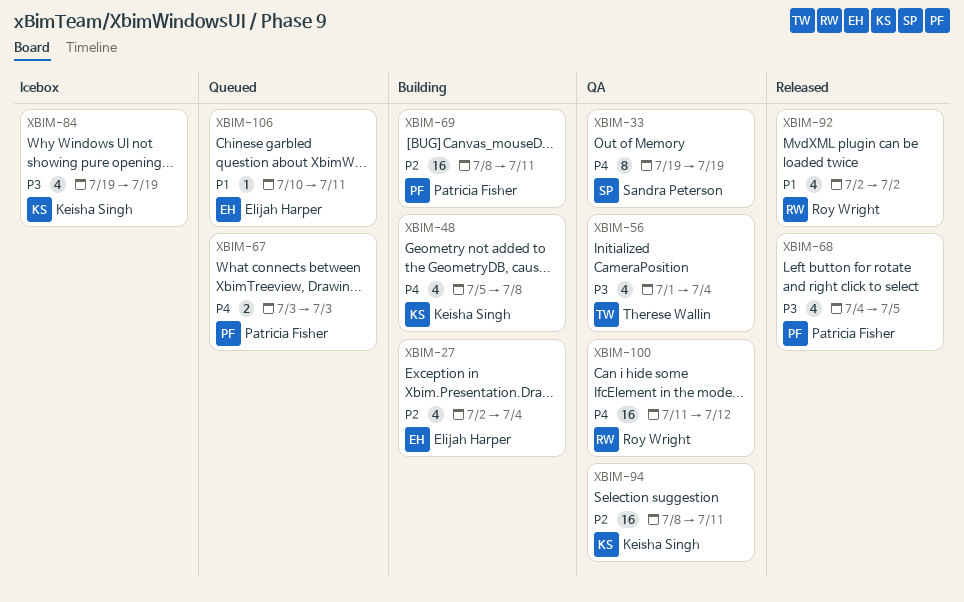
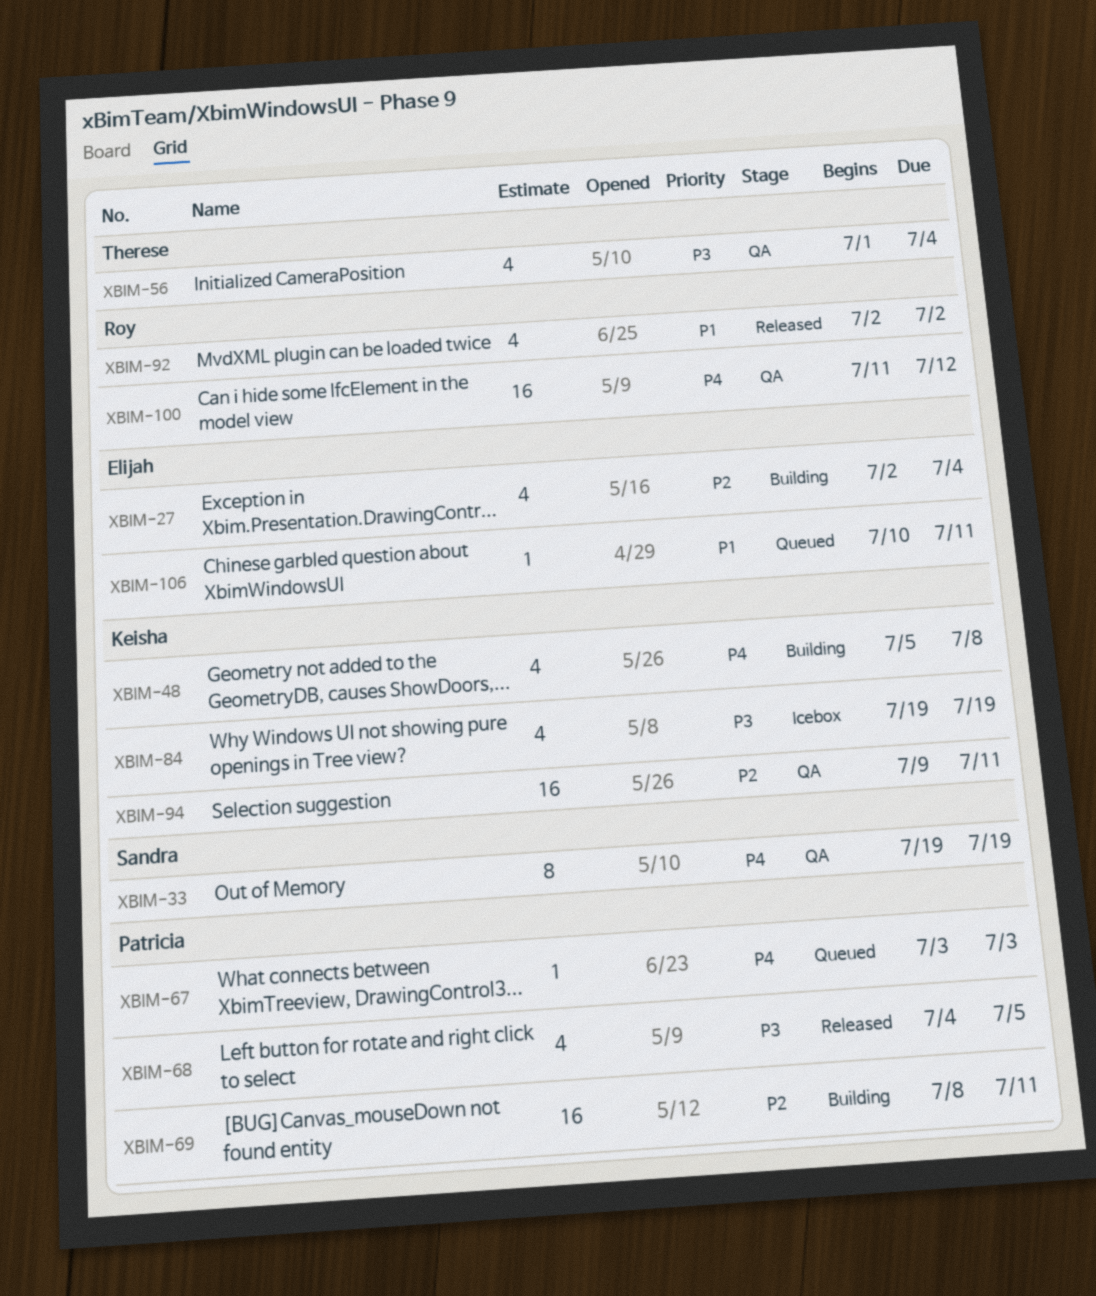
XBIM-67, estimate: 2 -> 1
XBIM-94, start: Jul 8 -> Jul 9

